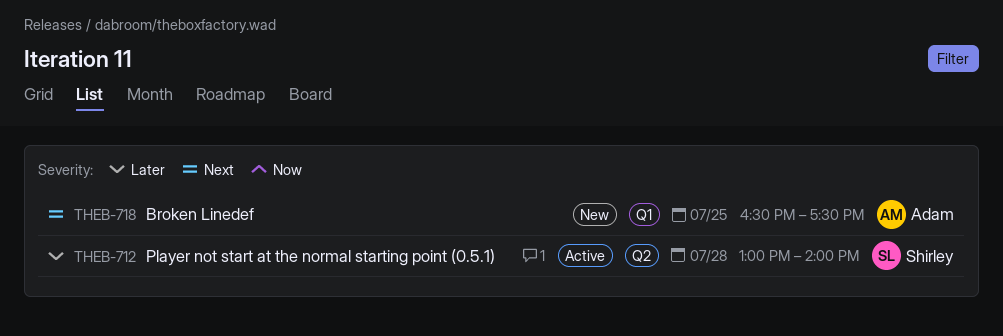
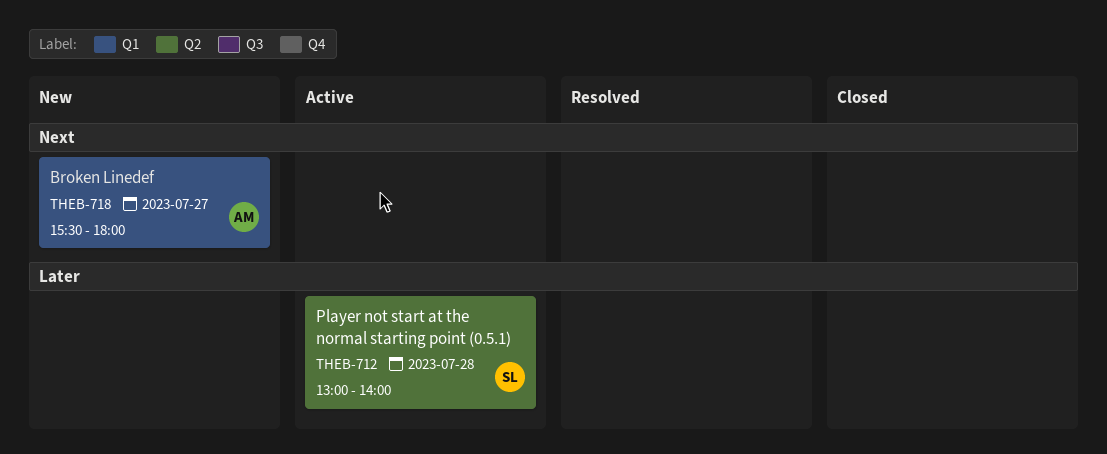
THEB-718, day: Jul 25 -> Jul 27
THEB-718, begins: 16:30 -> 15:30
THEB-718, ends: 17:30 -> 18:00

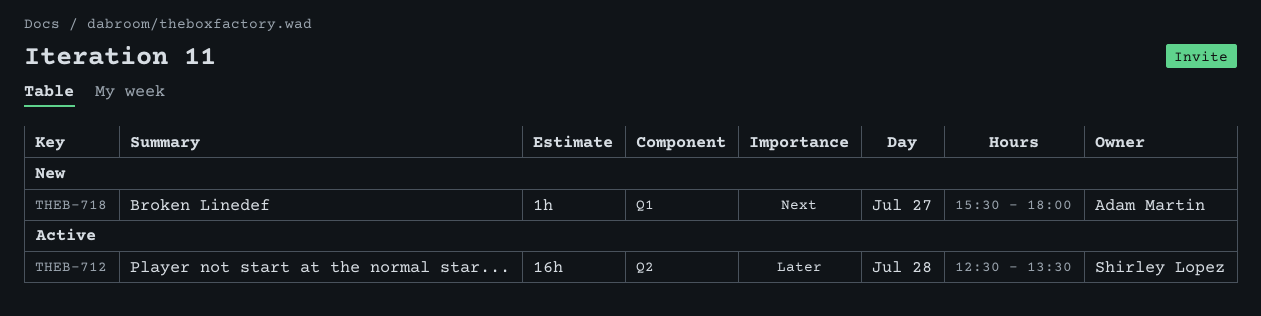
THEB-712, begins: 13:00 -> 12:30
THEB-712, ends: 14:00 -> 13:30

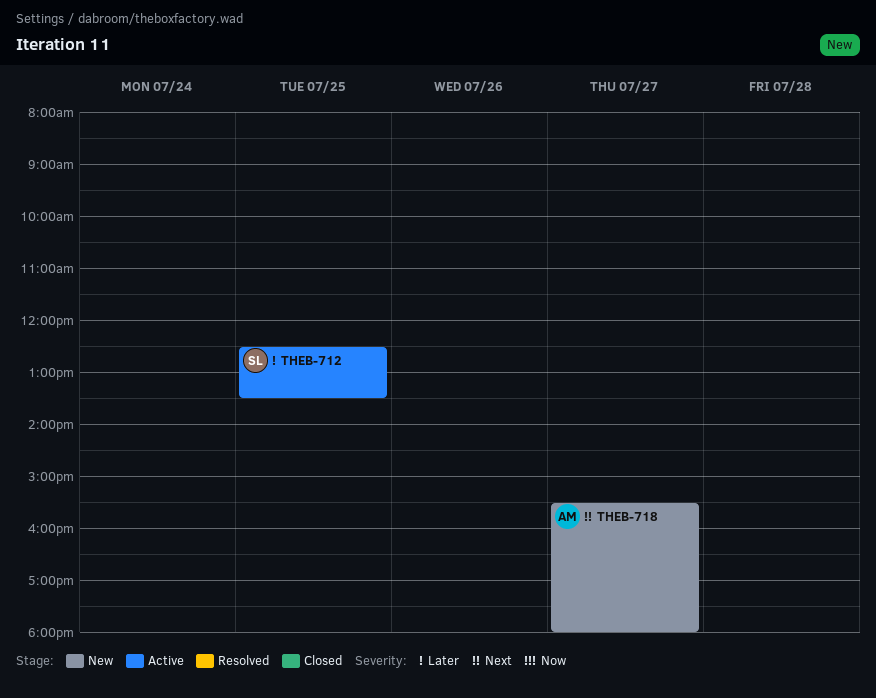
THEB-712, day: Jul 28 -> Jul 25

